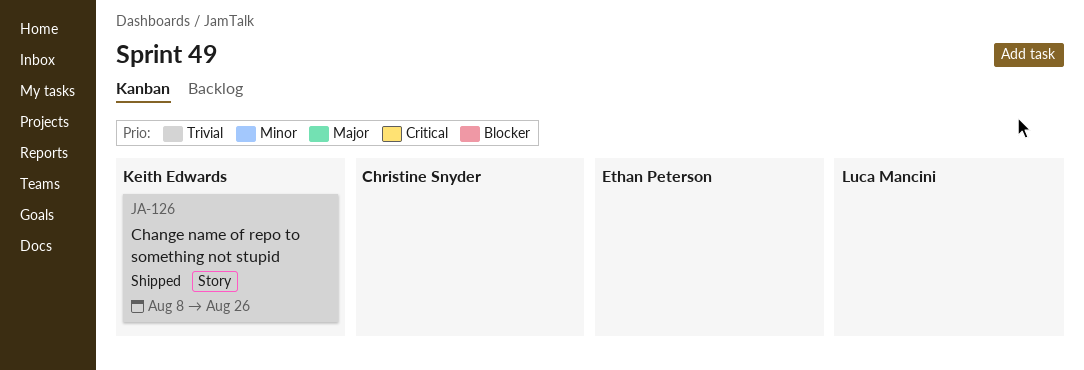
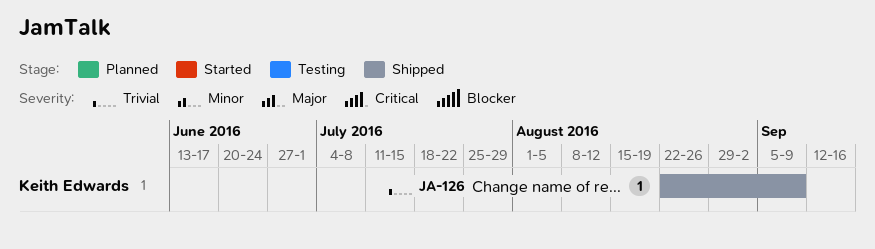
JA-126, start: Aug 8 -> Aug 22
JA-126, due: Aug 26 -> Sep 9

